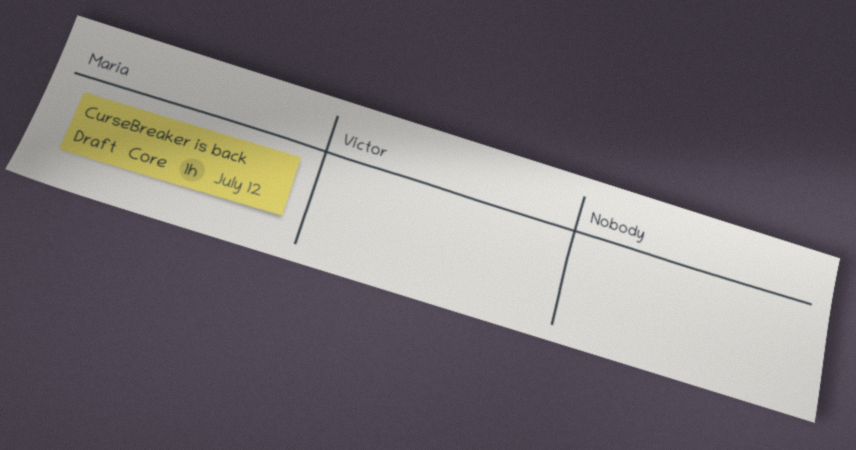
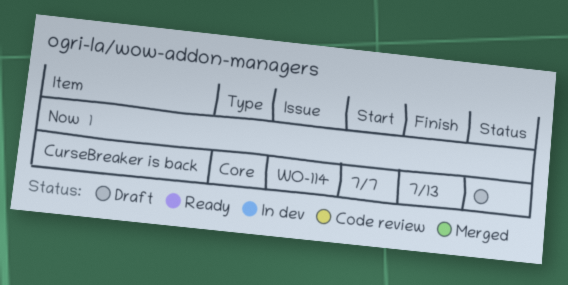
CurseBreaker is back, due: Jul 12 -> Jul 13

